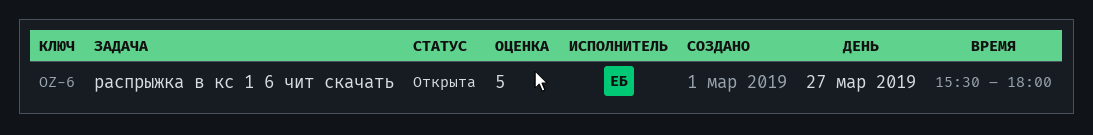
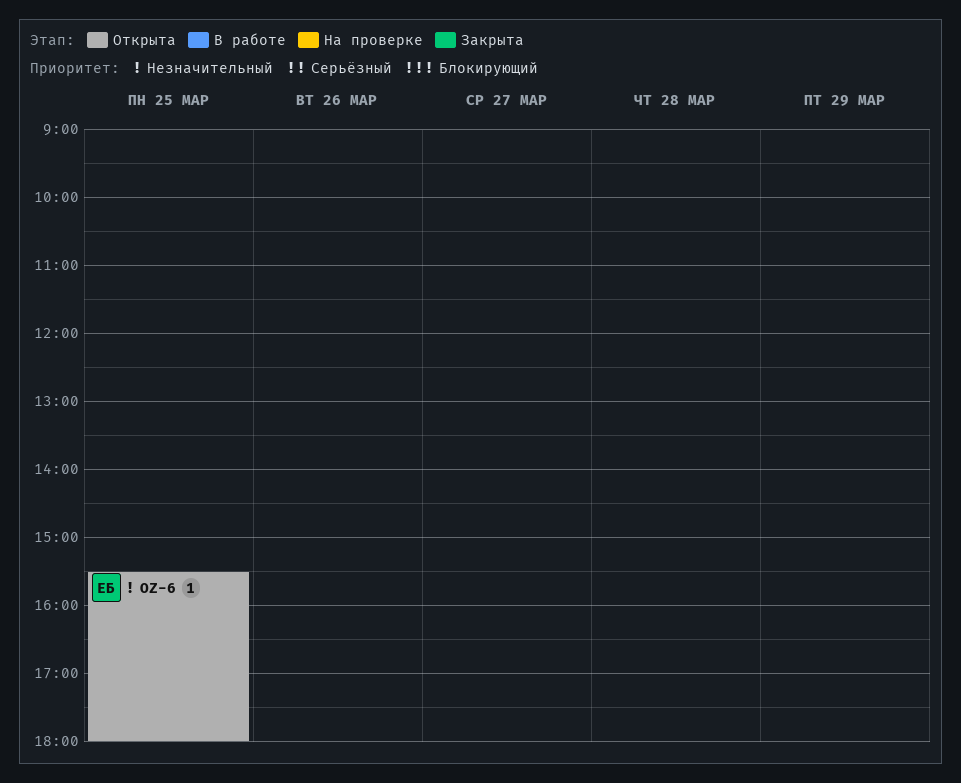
OZ-6, estimate: 5 -> 1
OZ-6, day: Mar 27 -> Mar 25

